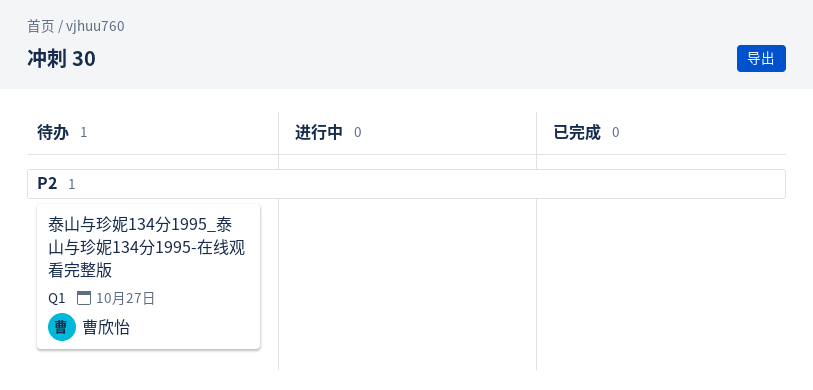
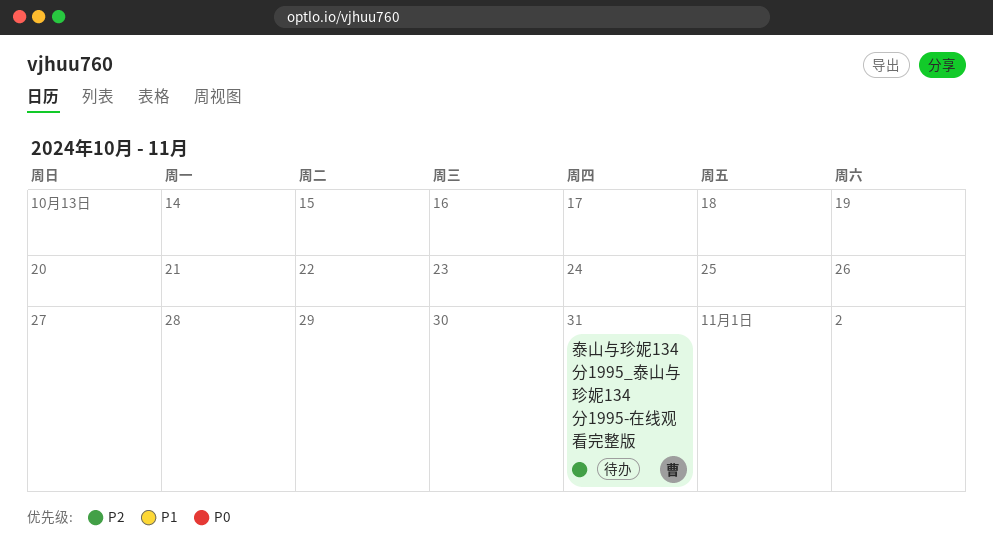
泰山与珍妮134分1995_泰山与珍妮134分1995-在线观看完整版, due: Oct 27 -> Oct 31

